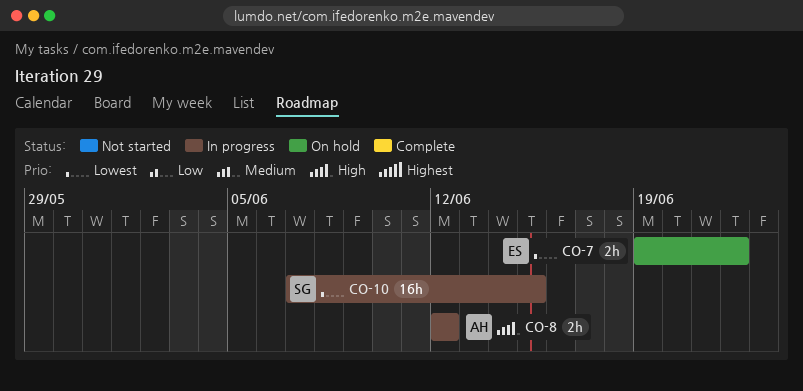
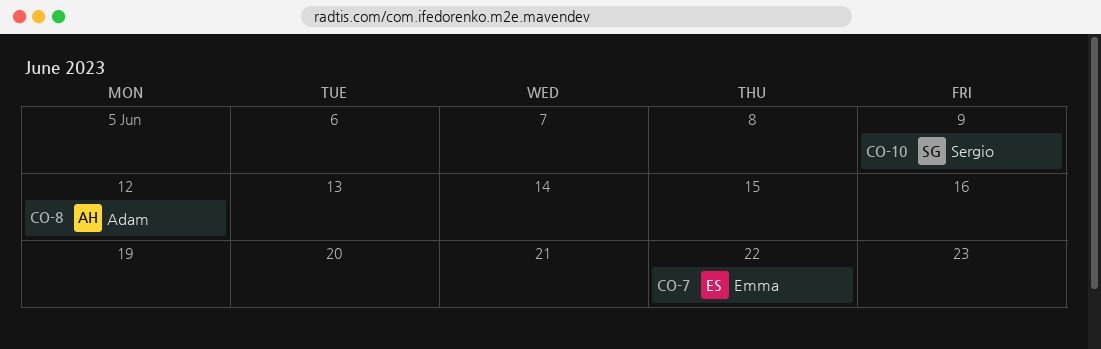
CO-10, due: Jun 15 -> Jun 9

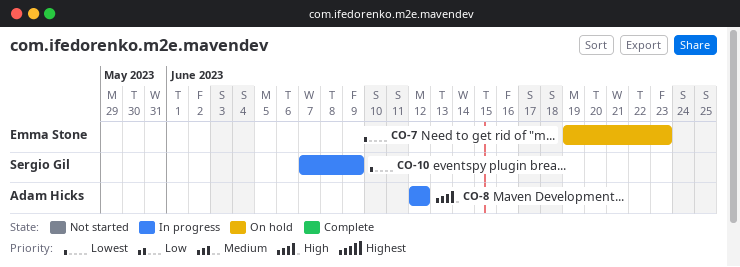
CO-7, due: Jun 22 -> Jun 23

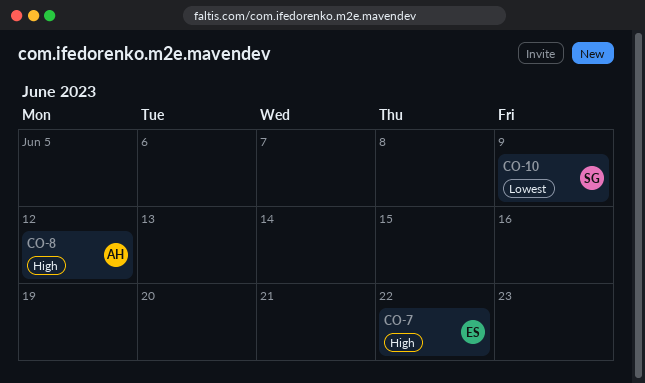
CO-7, priority: Lowest -> High
CO-7, due: Jun 23 -> Jun 22

